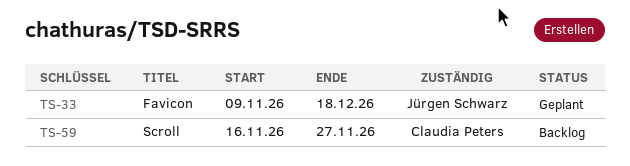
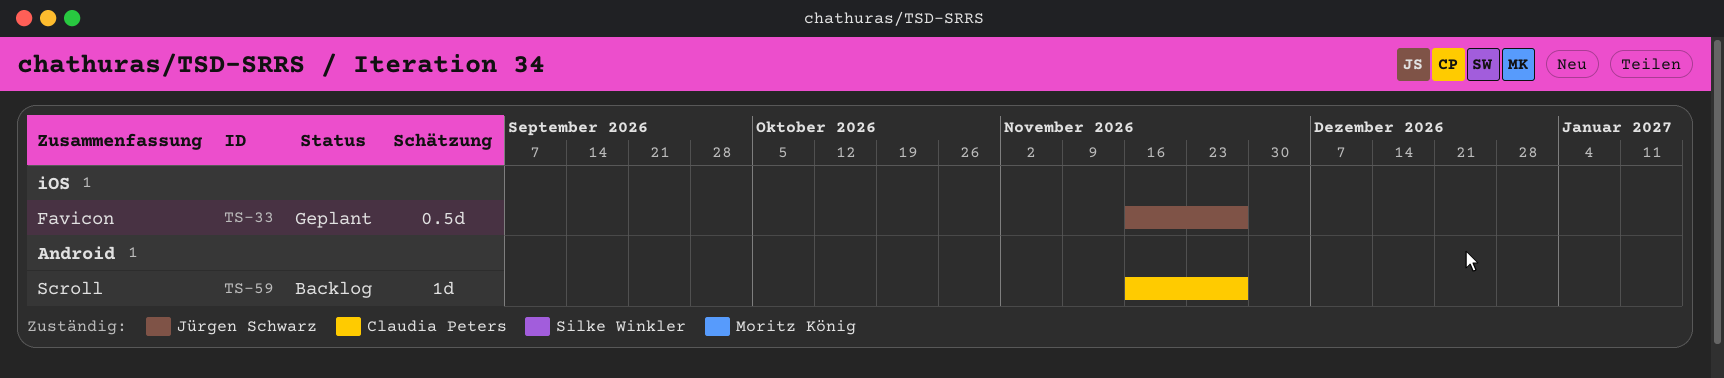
TS-33, start: Nov 9 -> Nov 16
TS-33, due: Dec 18 -> Nov 27

